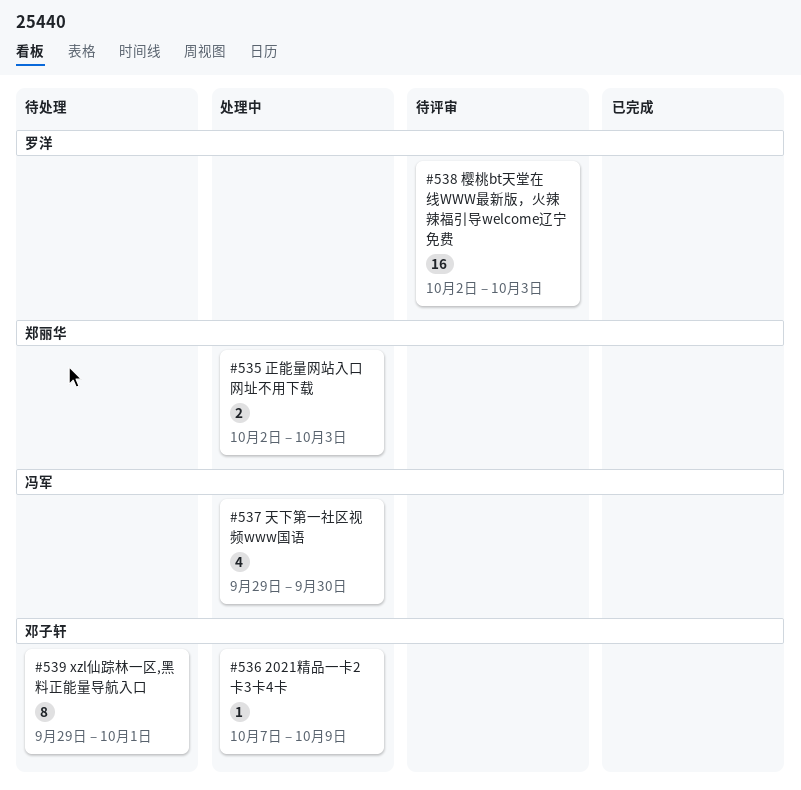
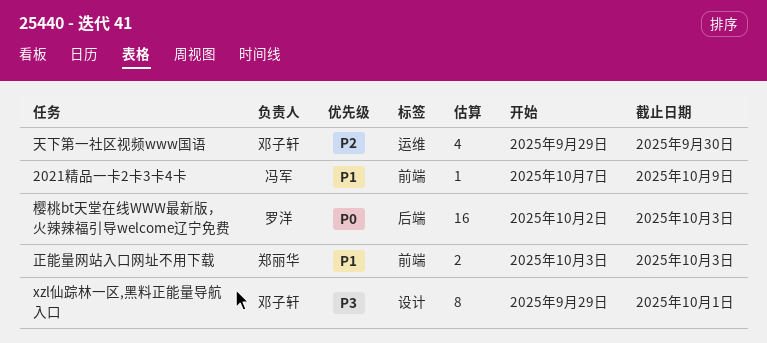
2021精品一卡2卡3卡4卡, owner: 邓子轩 -> 冯军
天下第一社区视频www国语, owner: 冯军 -> 邓子轩
正能量网站入口网址不用下载, start: Oct 2 -> Oct 3

